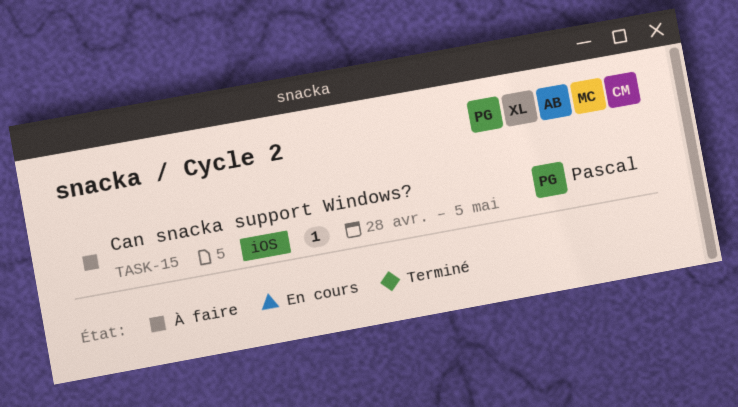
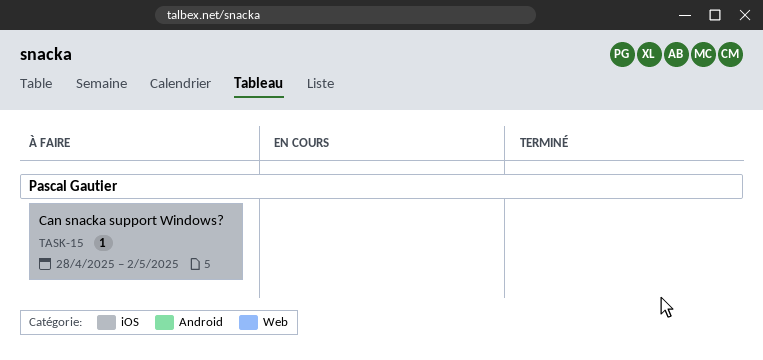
TASK-15, due: May 5 -> May 2

